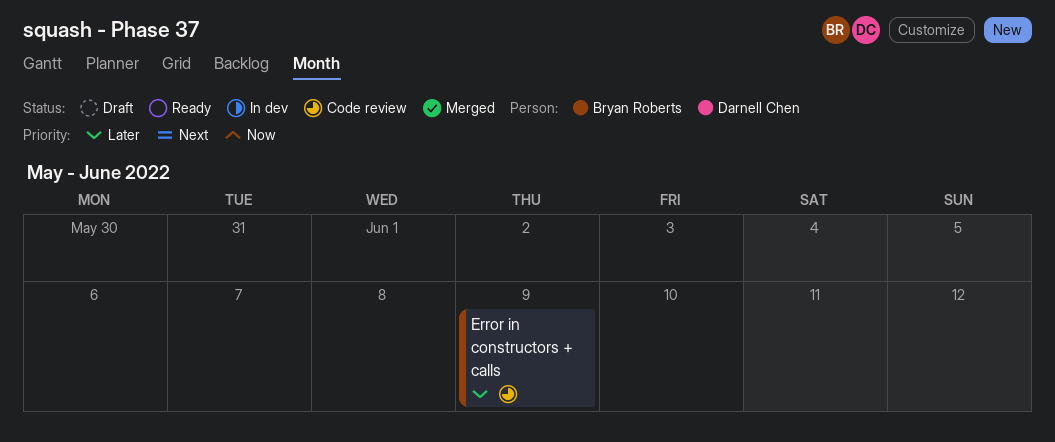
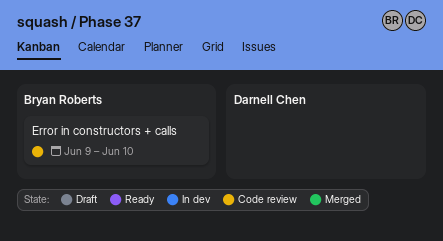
Error in constructors + calls, due: Jun 9 -> Jun 10

